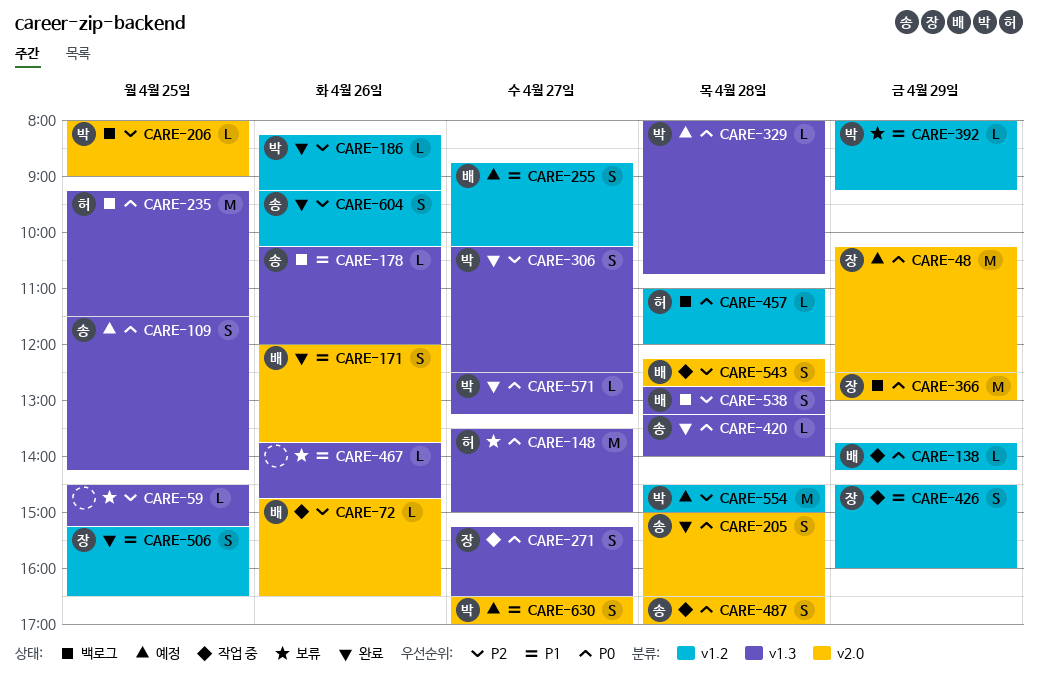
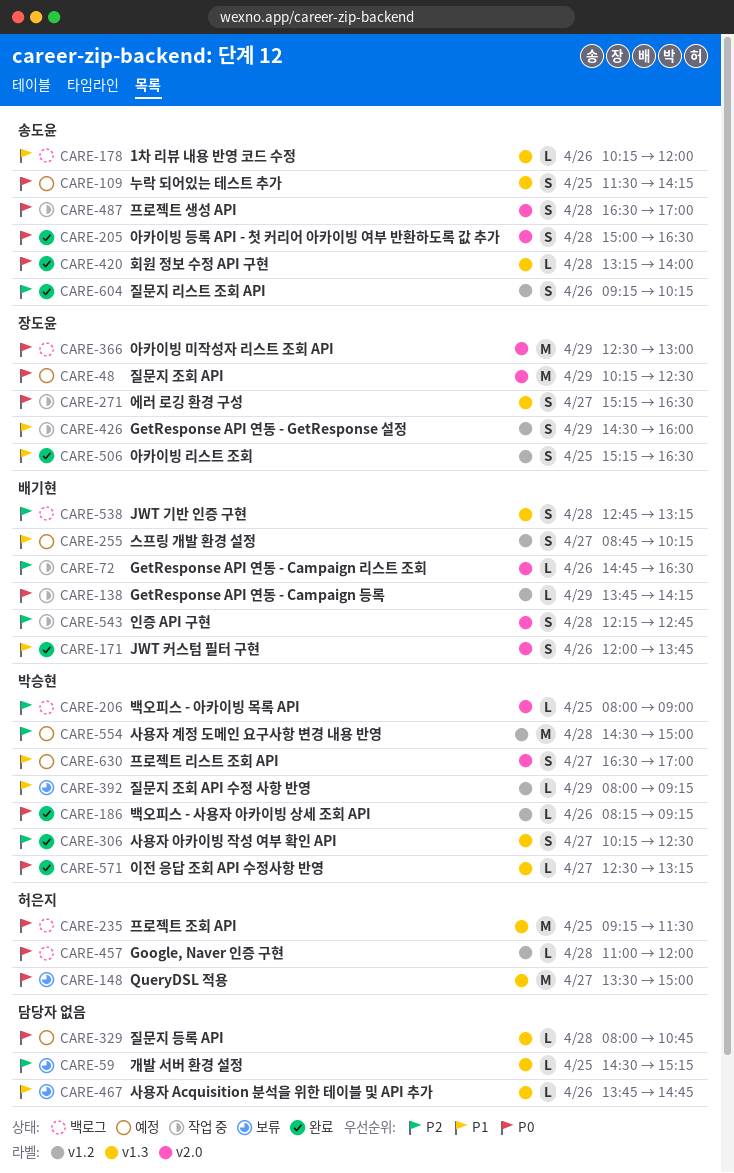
CARE-186, priority: P2 -> P0
CARE-329, owner: 박승현 -> none

